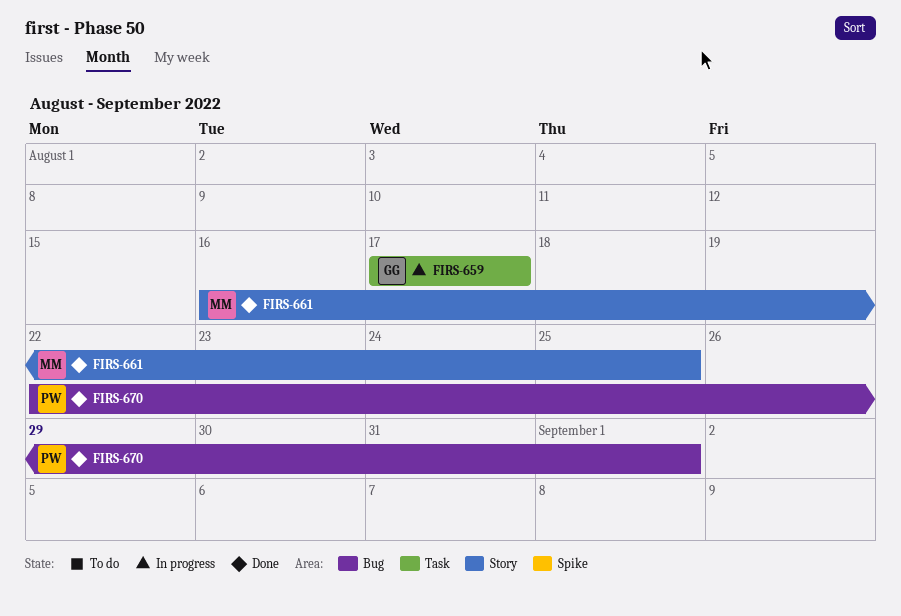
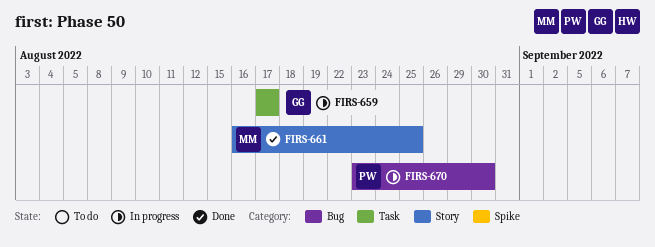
FIRS-670, status: Done -> In progress
FIRS-670, start: Aug 22 -> Aug 23
FIRS-670, due: Sep 1 -> Aug 30

